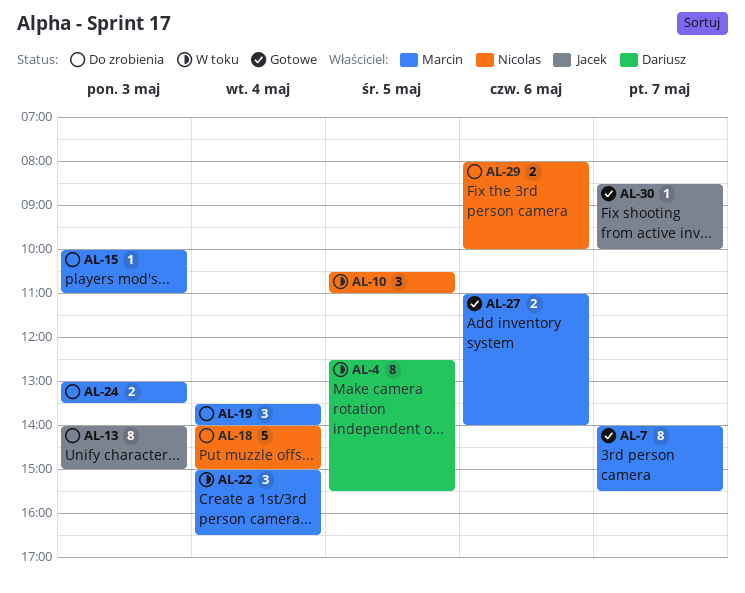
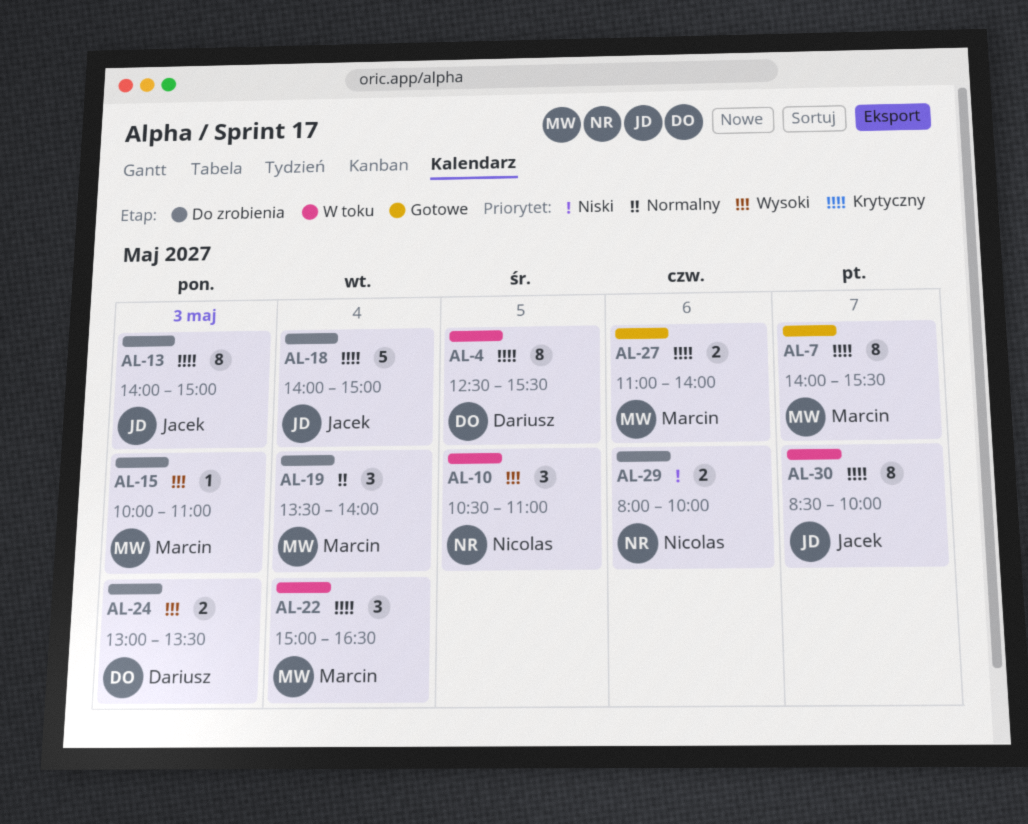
AL-18, owner: Nicolas -> Jacek
AL-24, owner: Marcin -> Dariusz
AL-30, status: Gotowe -> W toku
AL-30, estimate: 1 -> 8

